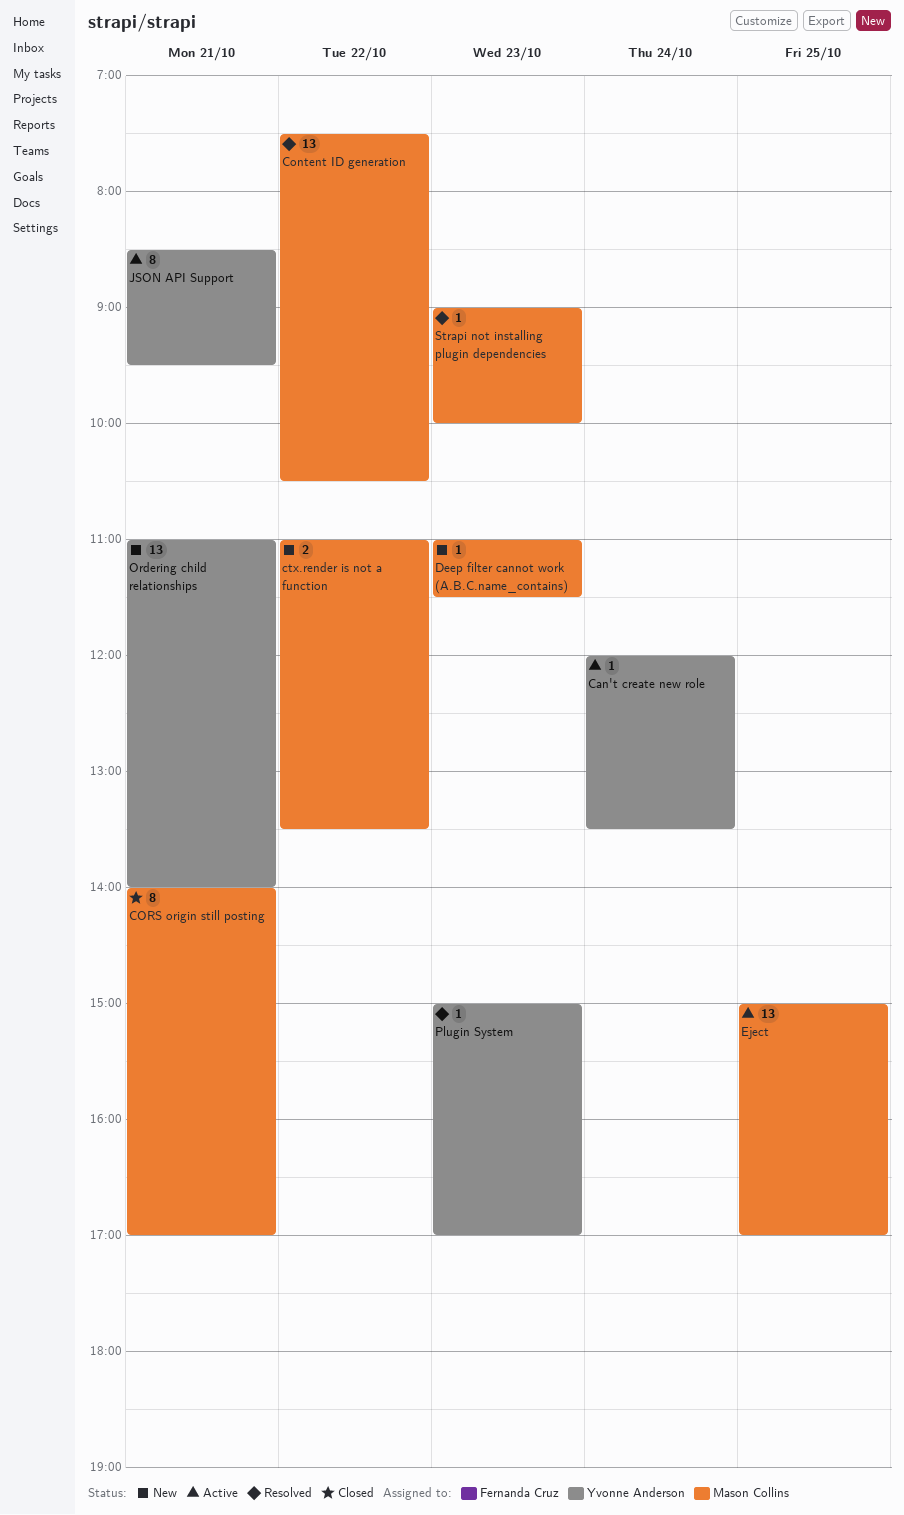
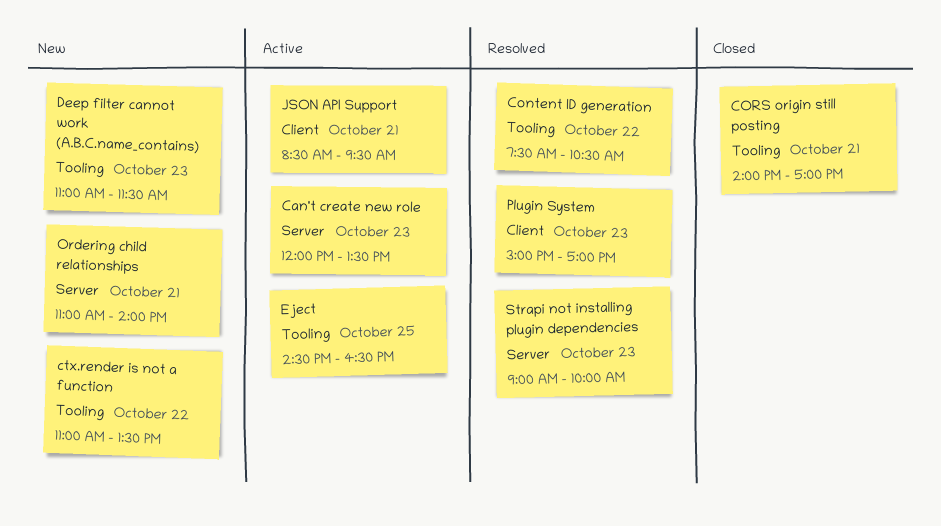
Can't create new role, day: Oct 24 -> Oct 23
Eject, begins: 15:00 -> 14:30
Eject, ends: 17:00 -> 16:30

